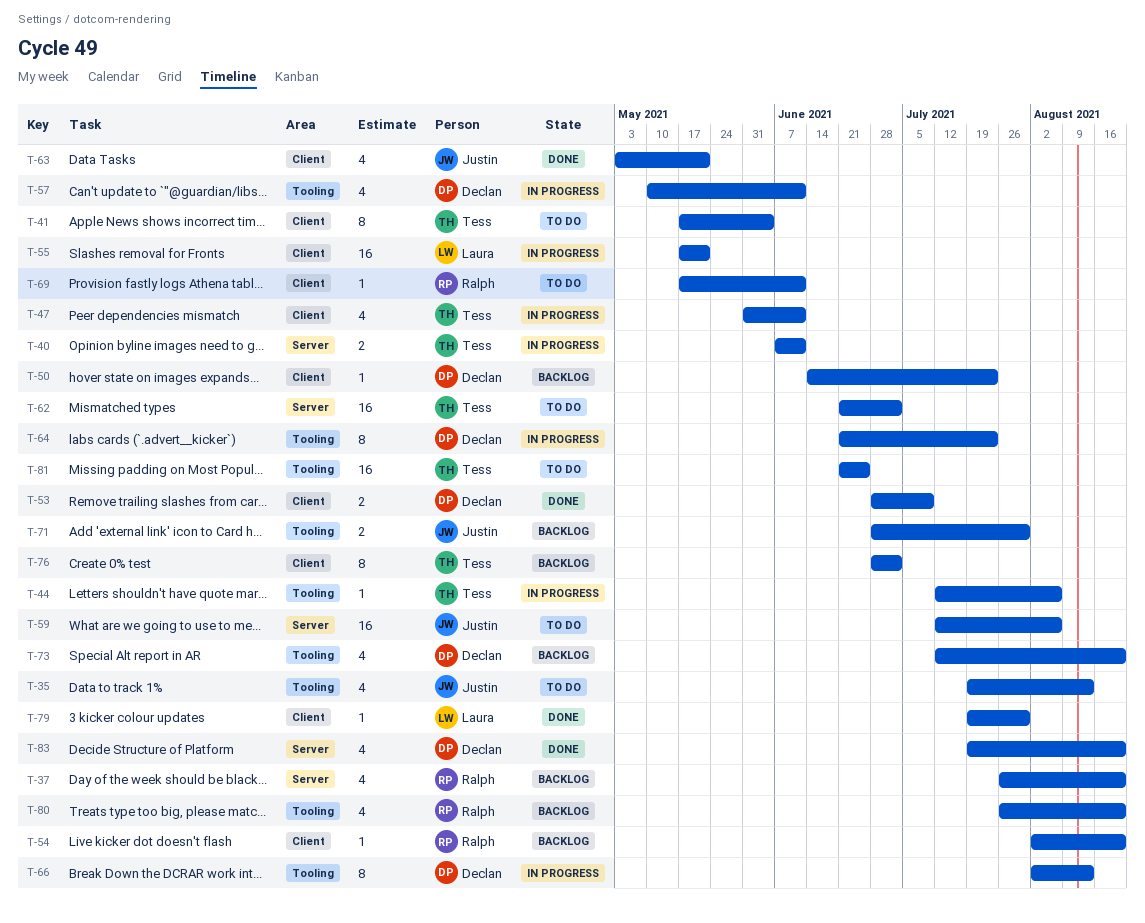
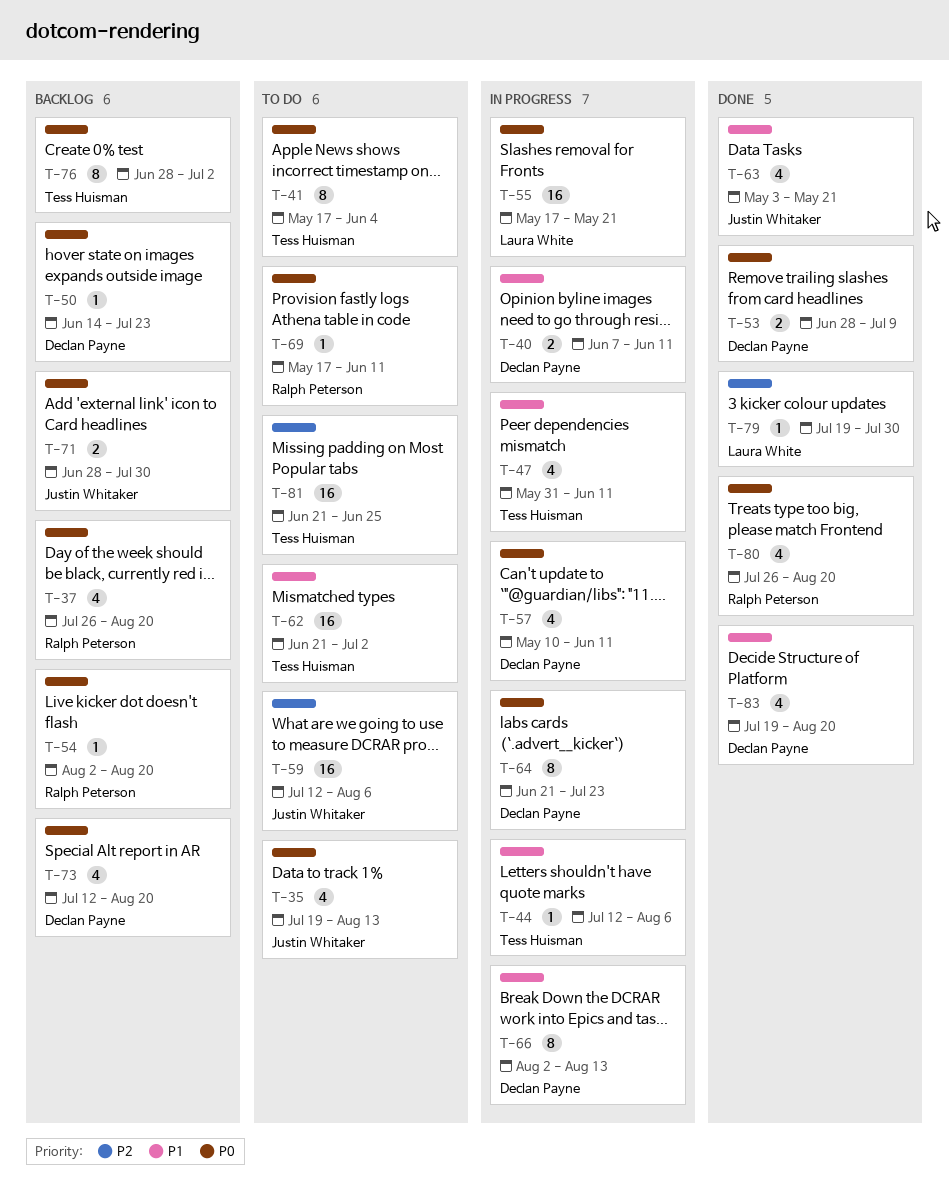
T-40, owner: Tess Huisman -> Declan Payne
T-80, status: Backlog -> Done

